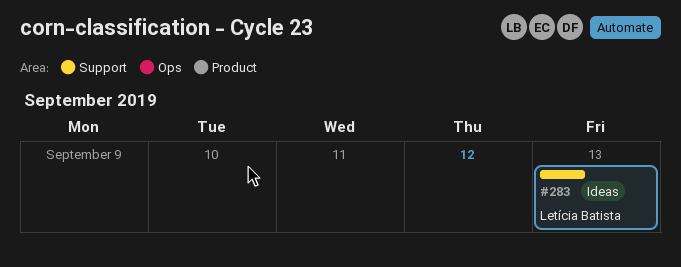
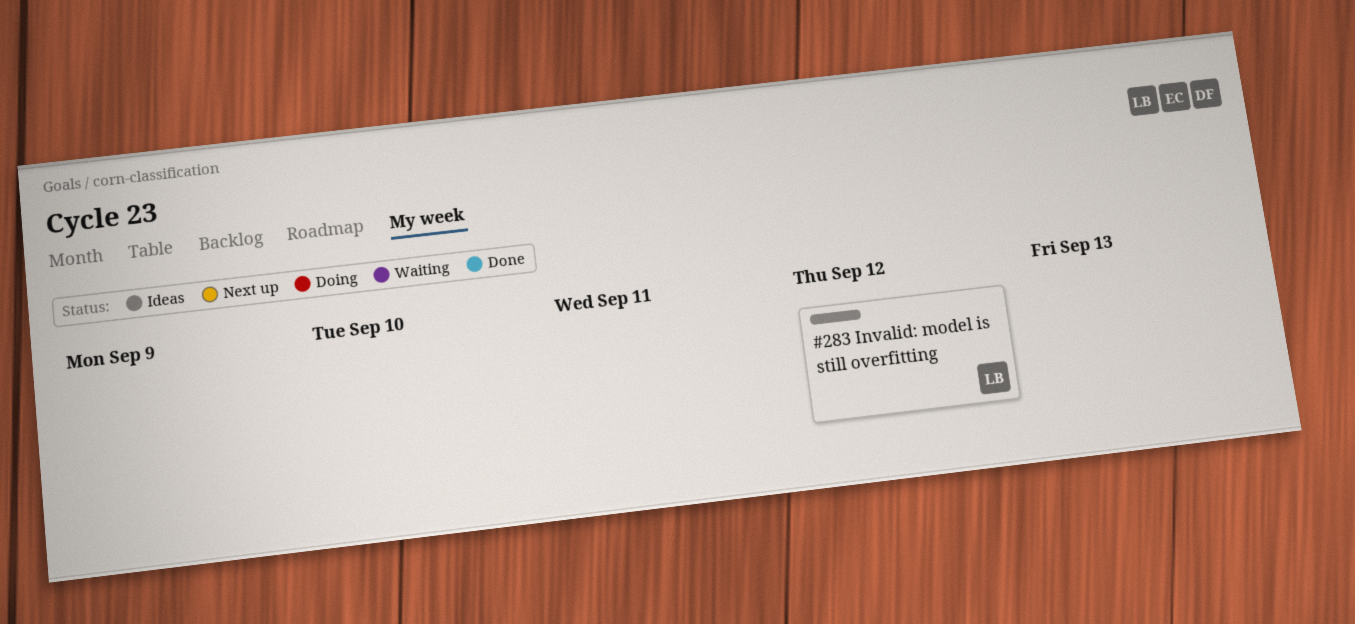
#283, due: Sep 13 -> Sep 12

